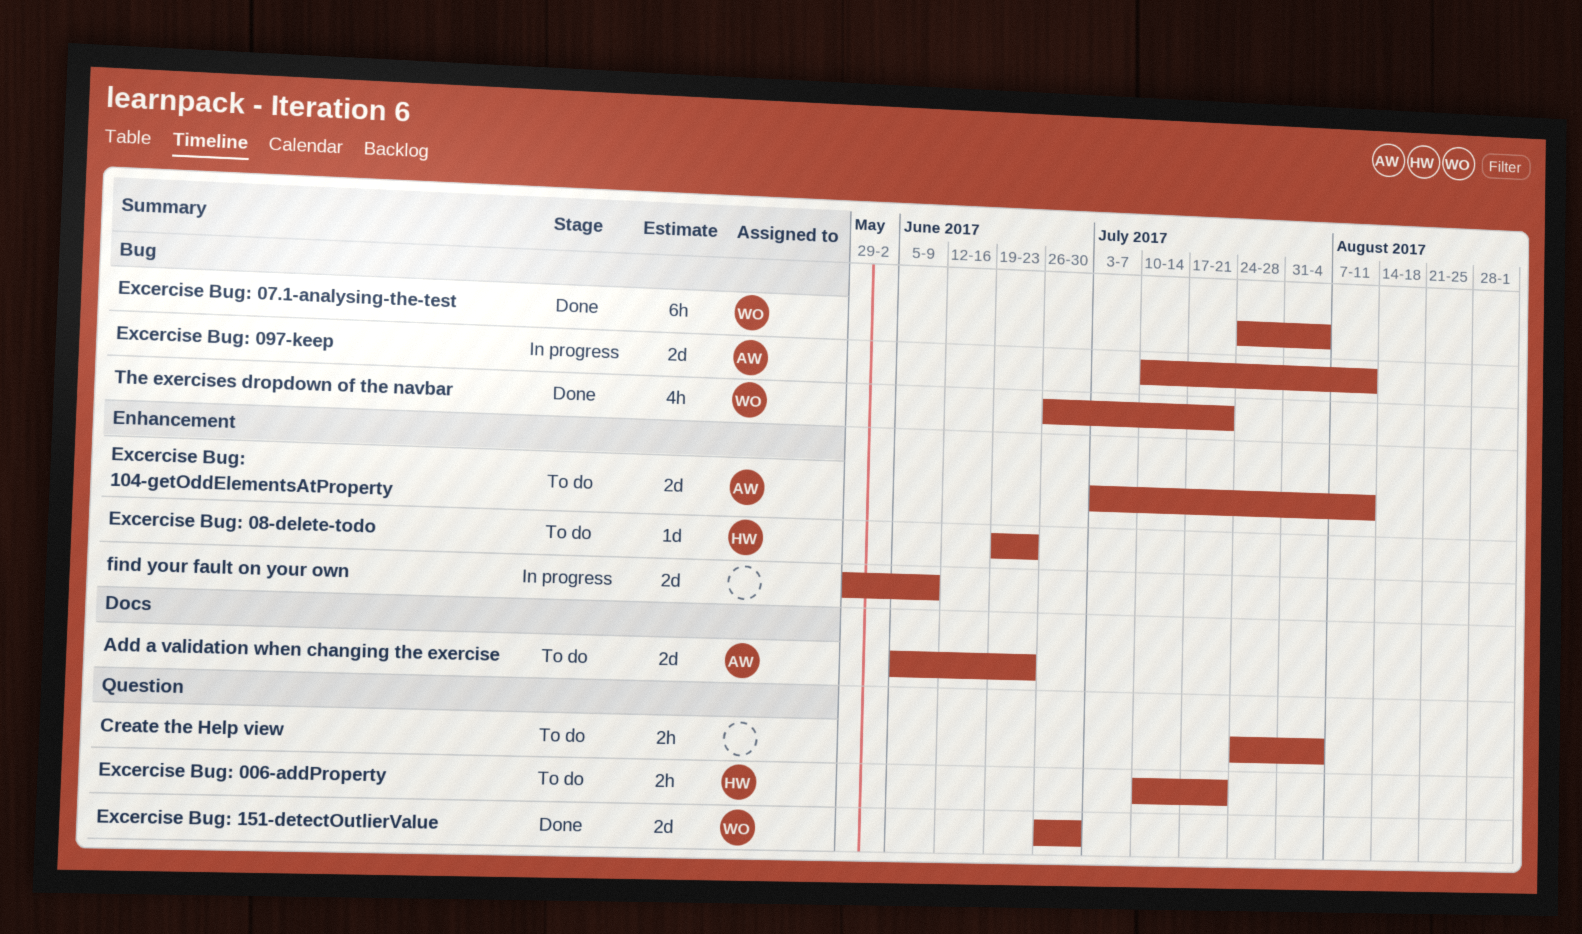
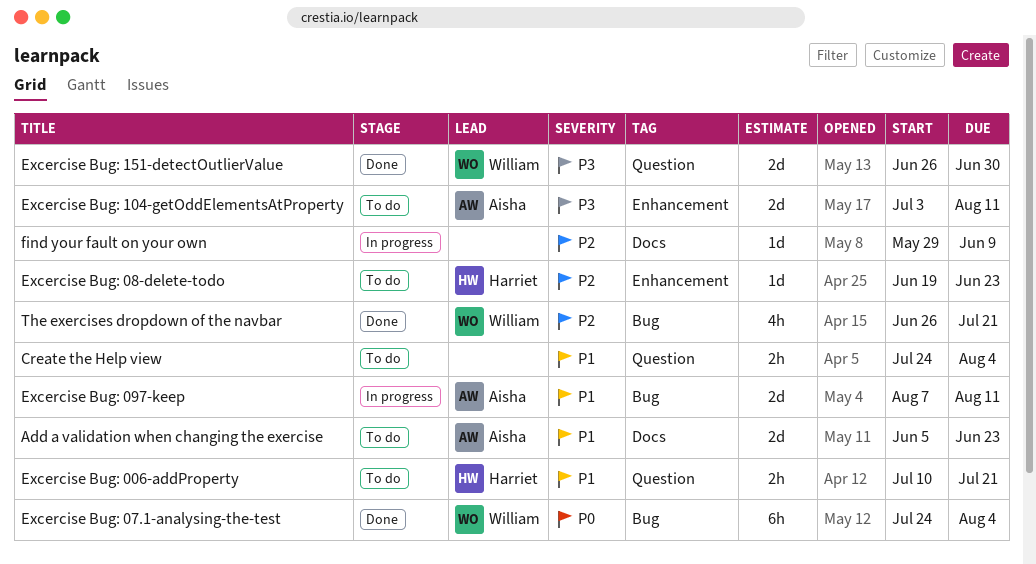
Excercise Bug: 097-keep, start: Jul 10 -> Aug 7
find your fault on your own, label: Enhancement -> Docs
find your fault on your own, estimate: 2d -> 1d

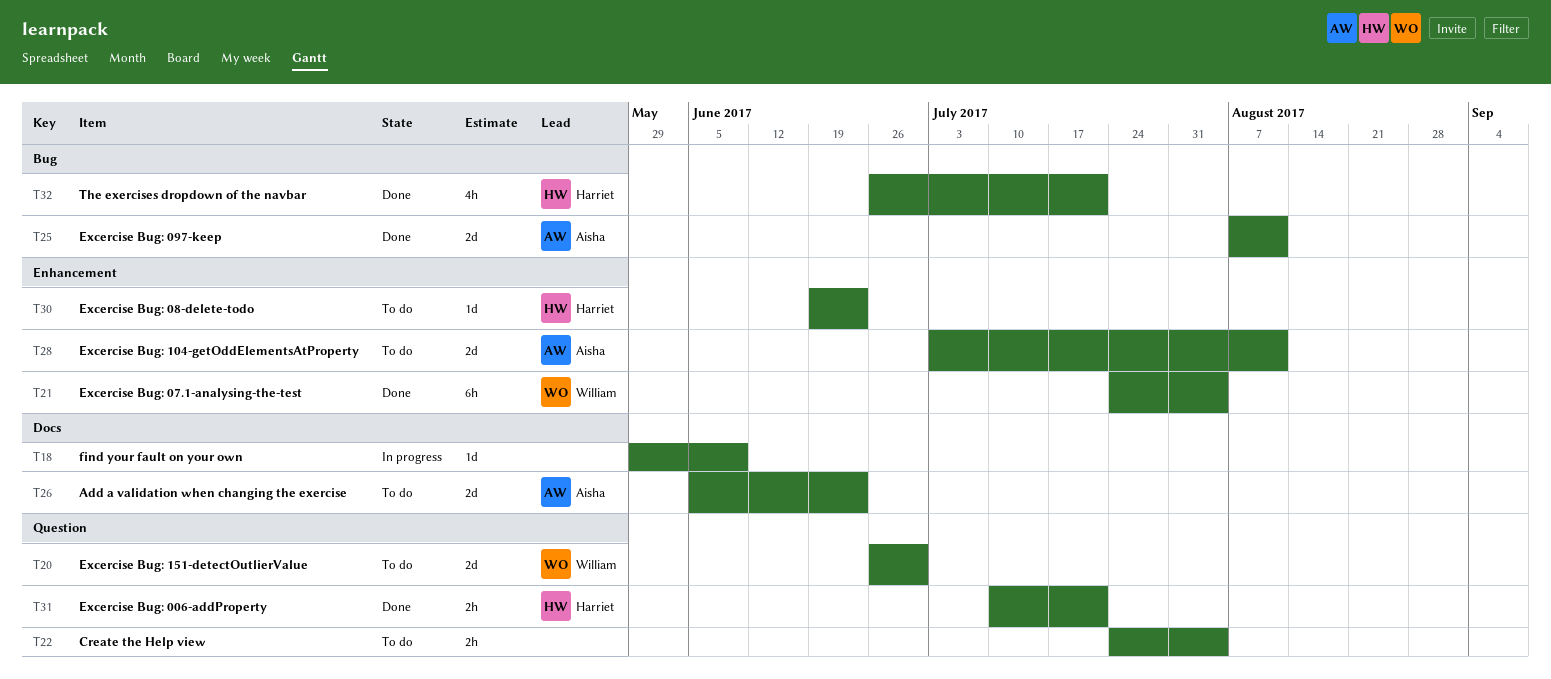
Excercise Bug: 006-addProperty, status: To do -> Done
Excercise Bug: 07.1-analysing-the-test, label: Bug -> Enhancement
Excercise Bug: 097-keep, status: In progress -> Done
Excercise Bug: 151-detectOutlierValue, status: Done -> To do
The exercises dropdown of the navbar, owner: William -> Harriet

